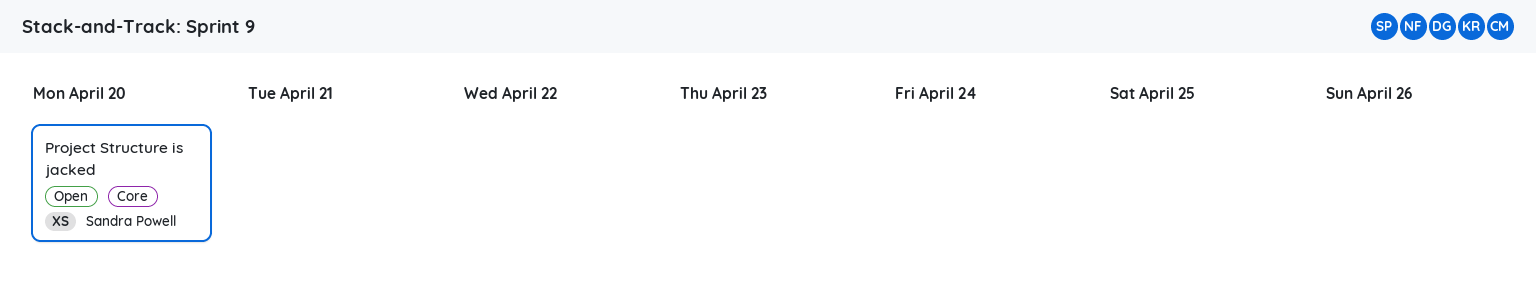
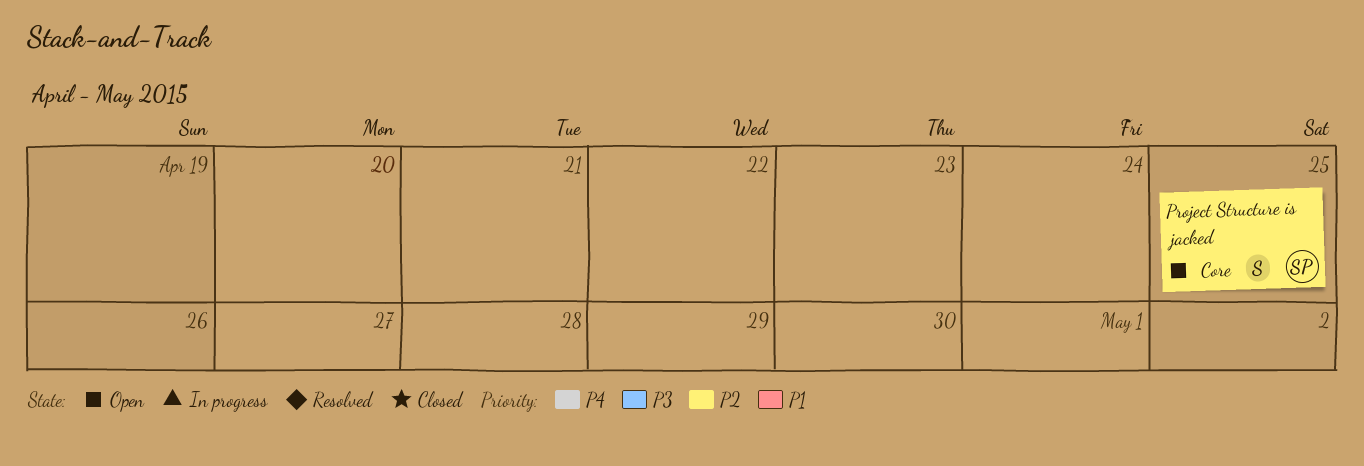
Project Structure is jacked, estimate: XS -> S
Project Structure is jacked, due: Apr 20 -> Apr 25

